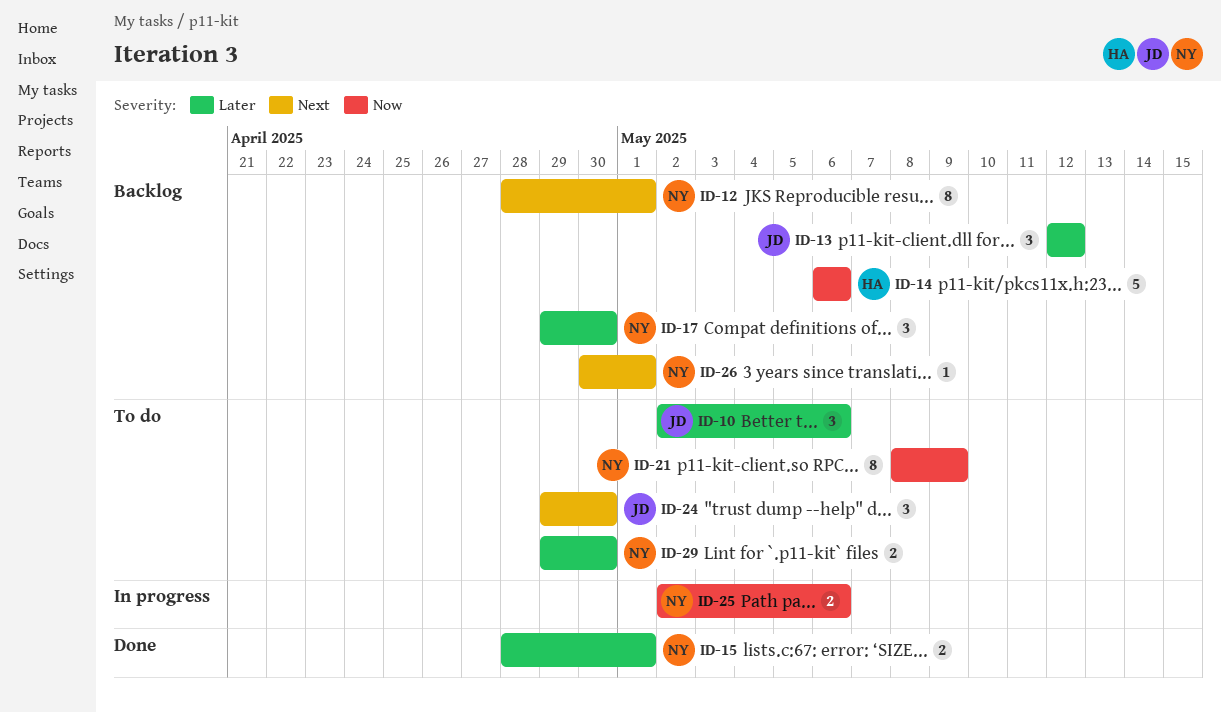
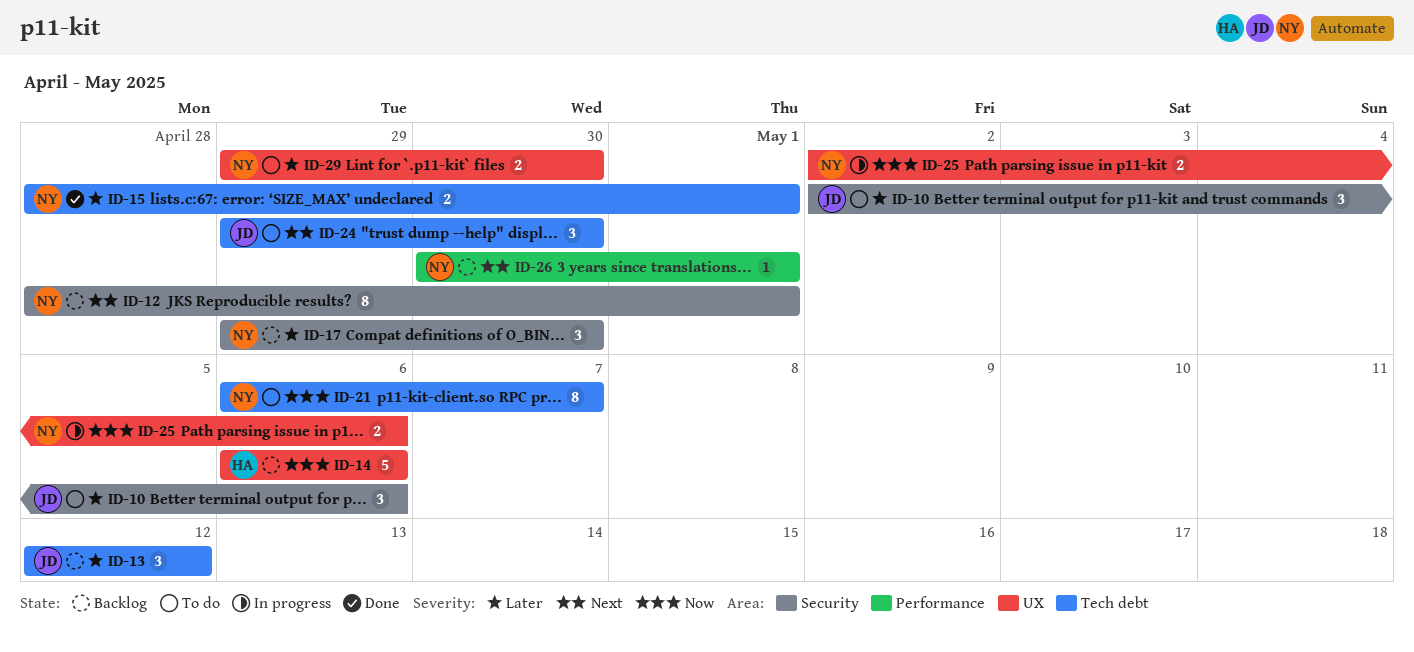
ID-21, start: May 8 -> May 6
ID-21, due: May 9 -> May 7

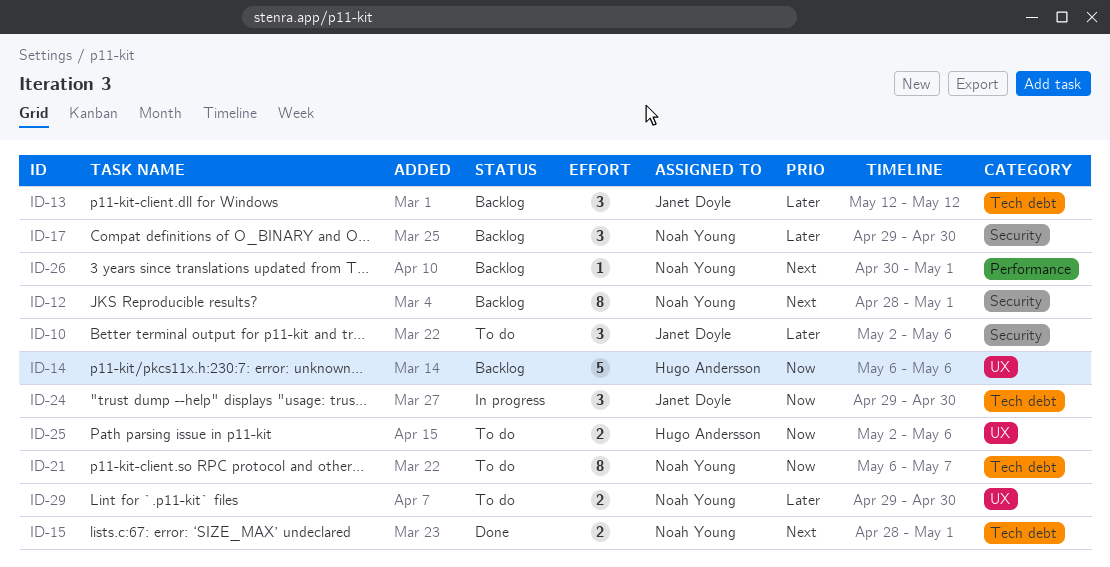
ID-15, priority: Later -> Next
ID-24, status: To do -> In progress
ID-24, priority: Next -> Now
ID-25, status: In progress -> To do
ID-25, owner: Noah Young -> Hugo Andersson

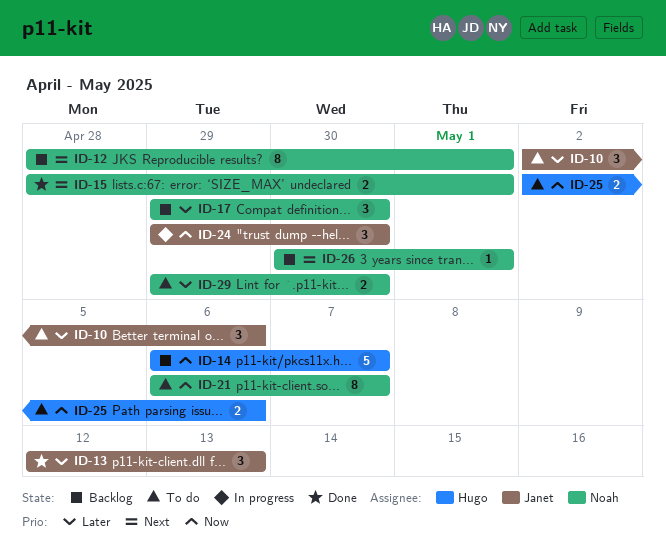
ID-13, status: Backlog -> Done
ID-13, due: May 12 -> May 13
ID-14, due: May 6 -> May 7

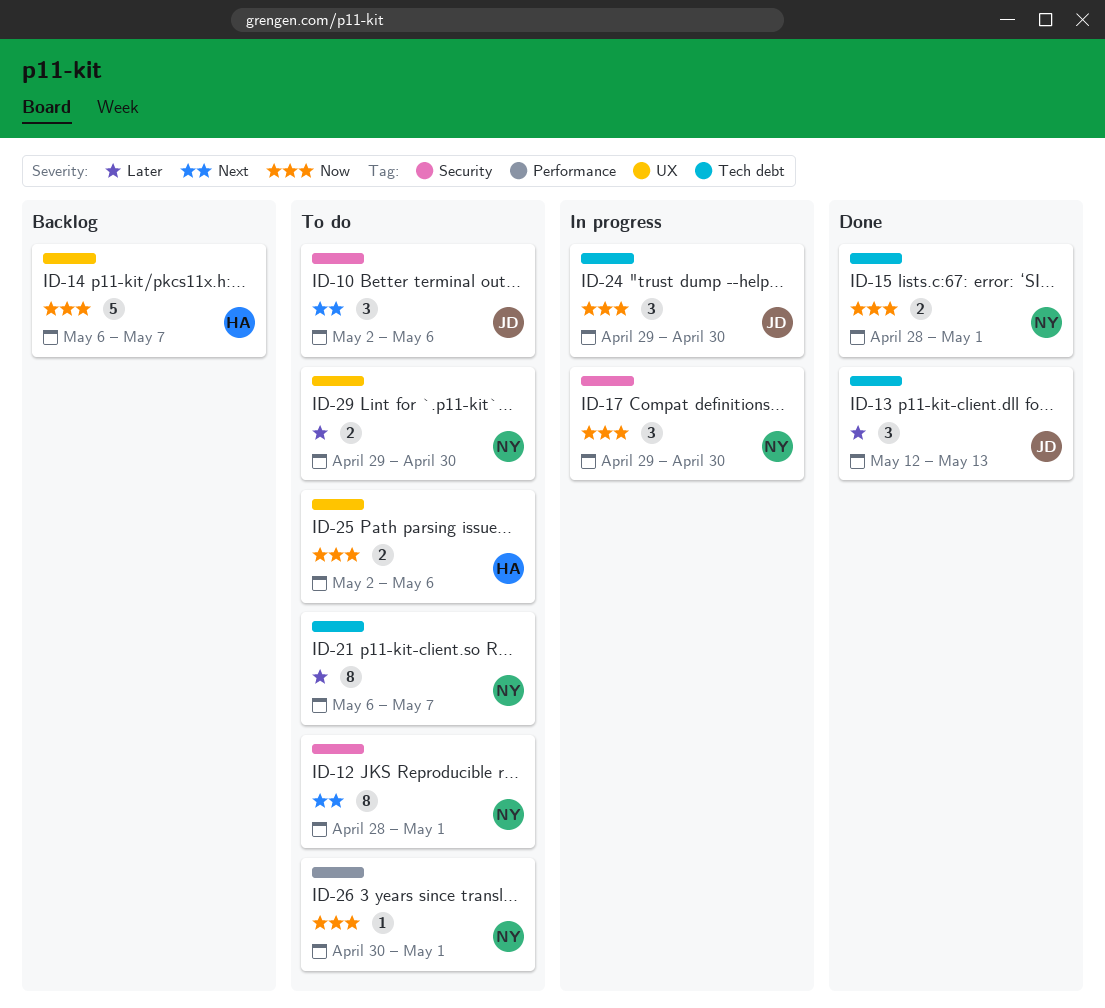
ID-10, priority: Later -> Next
ID-12, status: Backlog -> To do
ID-15, priority: Next -> Now
ID-17, status: Backlog -> In progress
ID-17, priority: Later -> Now
ID-21, priority: Now -> Later
ID-26, status: Backlog -> To do
ID-26, priority: Next -> Now

